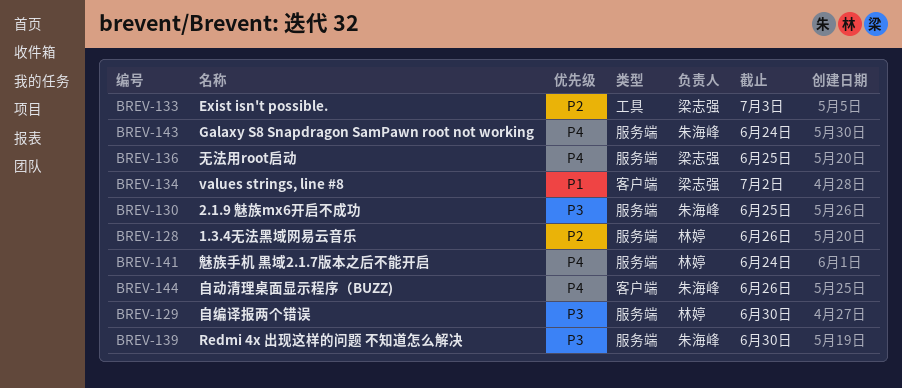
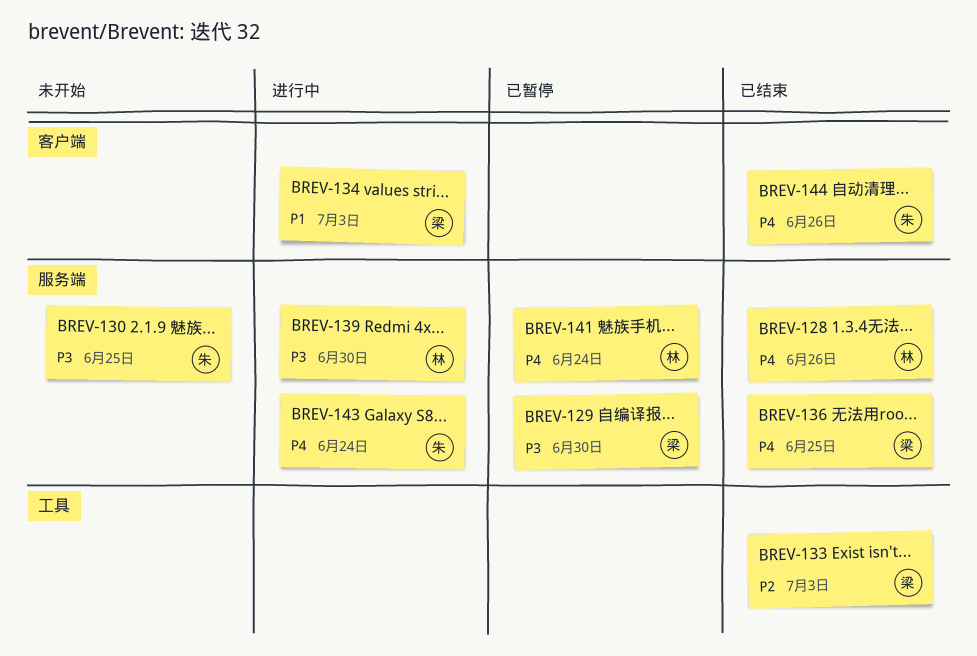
BREV-128, priority: P2 -> P4
BREV-129, owner: 林婷 -> 梁志强
BREV-134, due: Jul 2 -> Jul 3
BREV-139, owner: 朱海峰 -> 林婷

